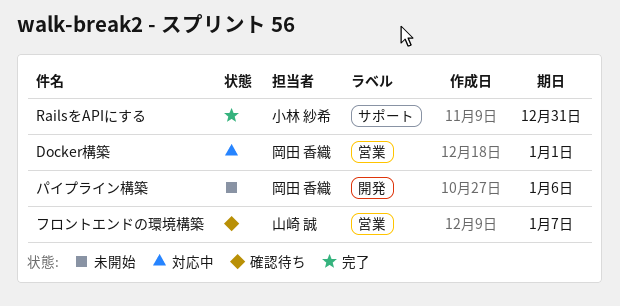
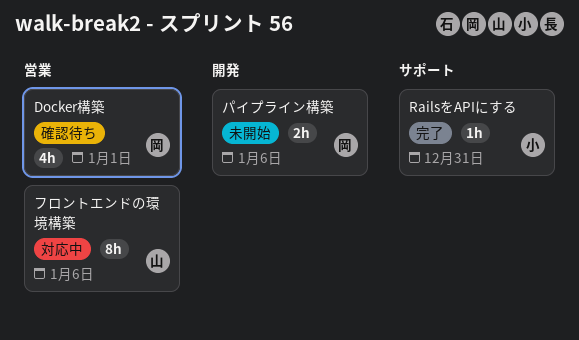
Docker構築, status: 対応中 -> 確認待ち
フロントエンドの環境構築, status: 確認待ち -> 対応中
フロントエンドの環境構築, due: Jan 7 -> Jan 6

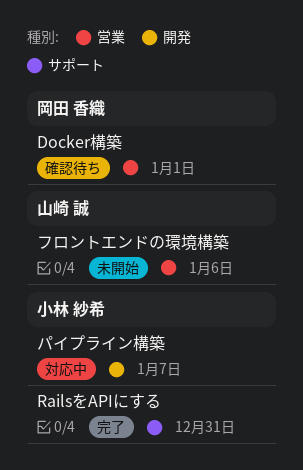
パイプライン構築, status: 未開始 -> 対応中
パイプライン構築, owner: 岡田 香織 -> 小林 紗希
パイプライン構築, due: Jan 6 -> Jan 7
フロントエンドの環境構築, status: 対応中 -> 未開始

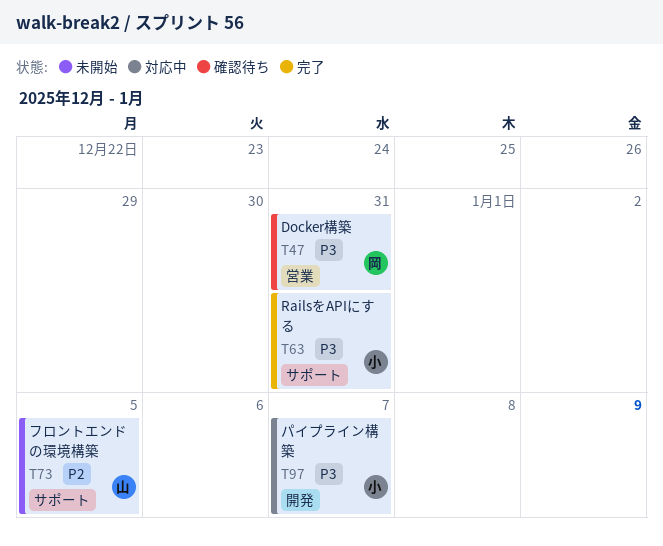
Docker構築, due: Jan 1 -> Dec 31
フロントエンドの環境構築, label: 営業 -> サポート
フロントエンドの環境構築, due: Jan 6 -> Jan 5

